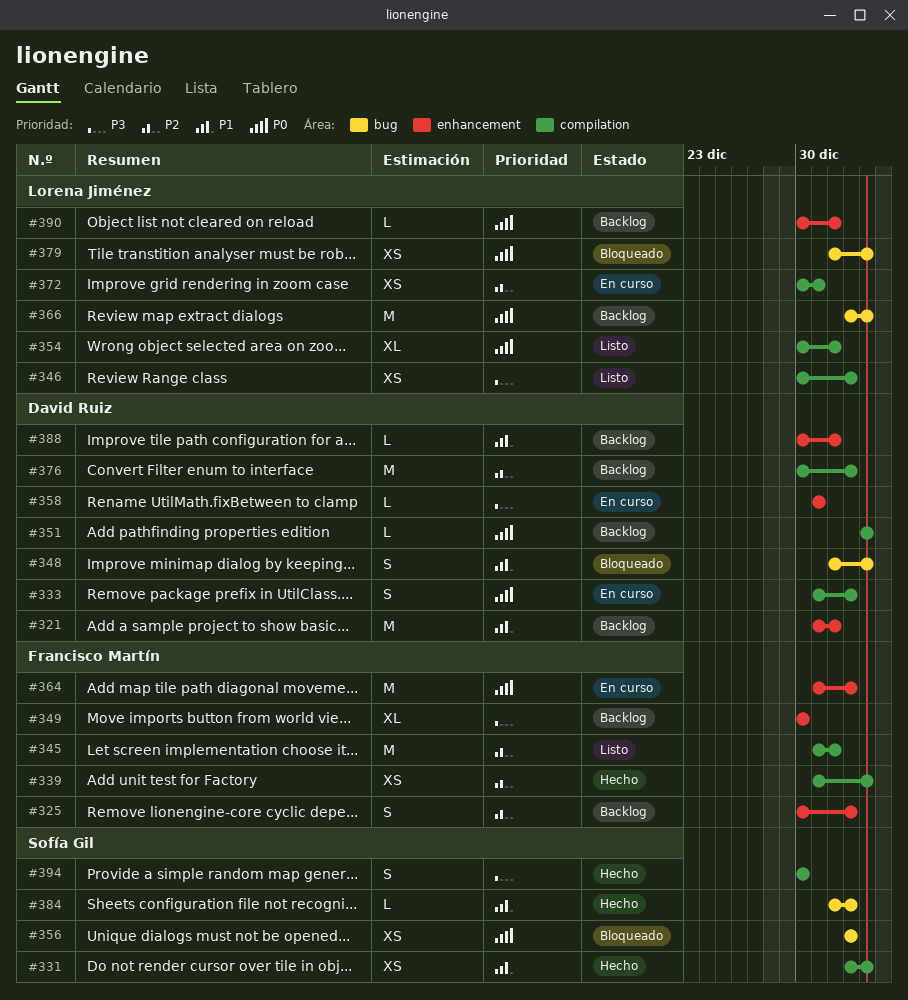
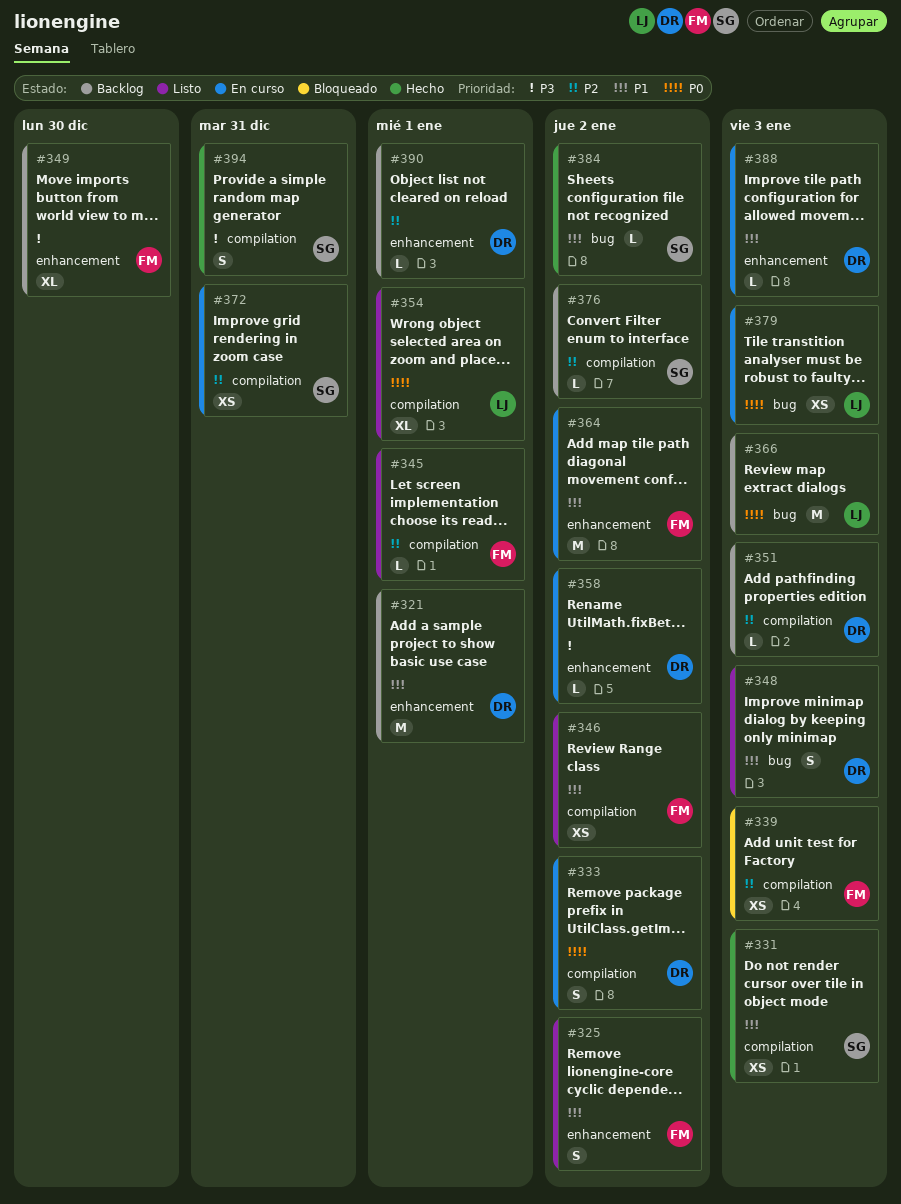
#325, status: Backlog -> Listo
#325, priority: P2 -> P1
#339, status: Hecho -> Bloqueado
#345, estimate: M -> L
#346, owner: Lorena Jiménez -> Francisco Martín
#346, priority: P3 -> P1
#348, status: Bloqueado -> Listo
#351, priority: P0 -> P2
#356: present -> none
#358, due: Dec 31 -> Jan 2
#364, priority: P0 -> P1
#372, owner: Lorena Jiménez -> Sofía Gil
#376, owner: David Ruiz -> Sofía Gil
#376, estimate: M -> L
#379, status: Bloqueado -> En curso
#388, status: Backlog -> En curso
#388, due: Jan 1 -> Jan 3
#390, owner: Lorena Jiménez -> David Ruiz
#390, priority: P0 -> P2
#394, due: Dec 30 -> Dec 31

